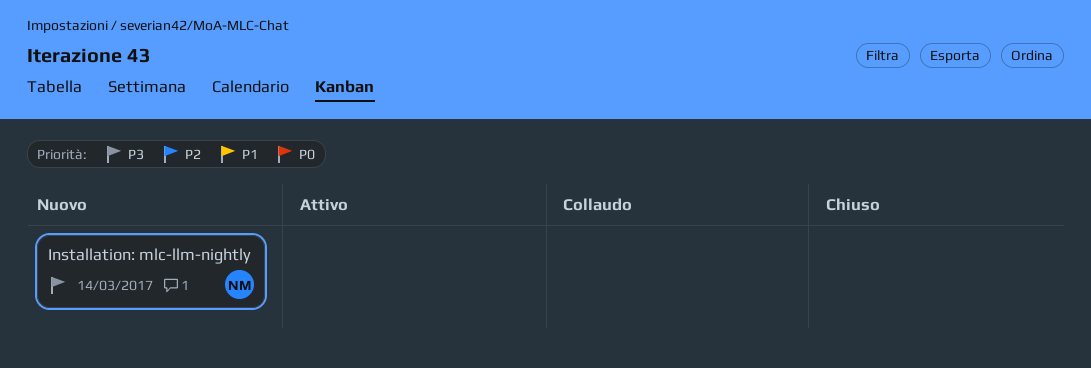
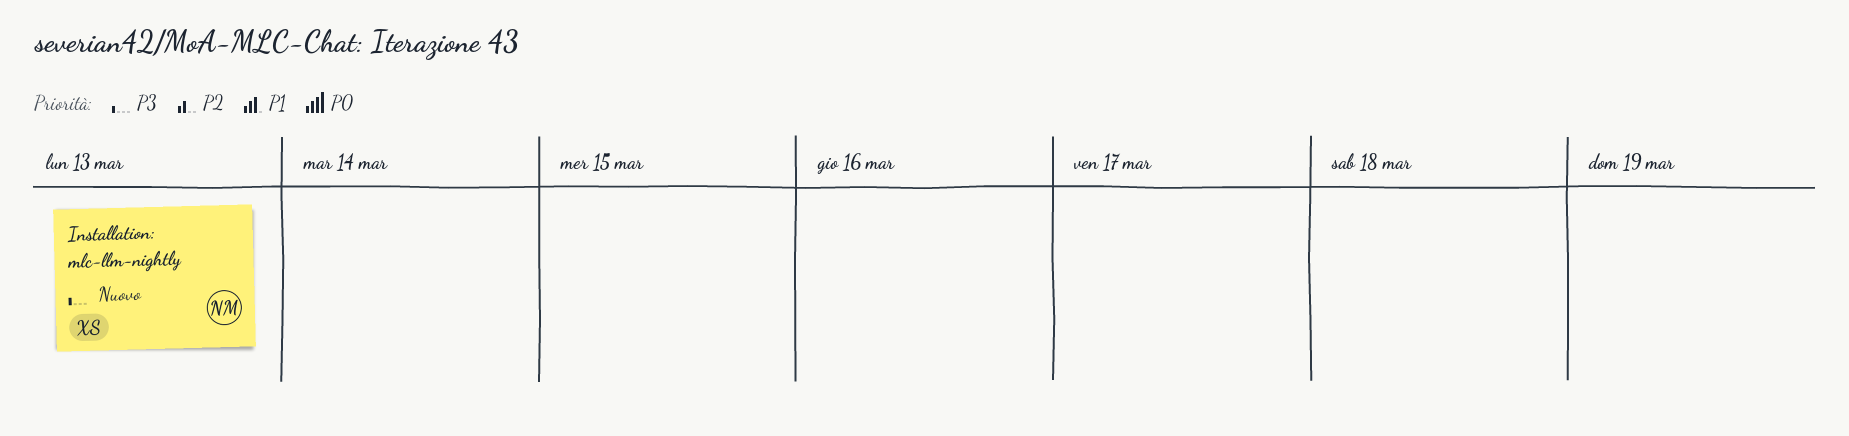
Installation: mlc-llm-nightly, due: Mar 14 -> Mar 13

